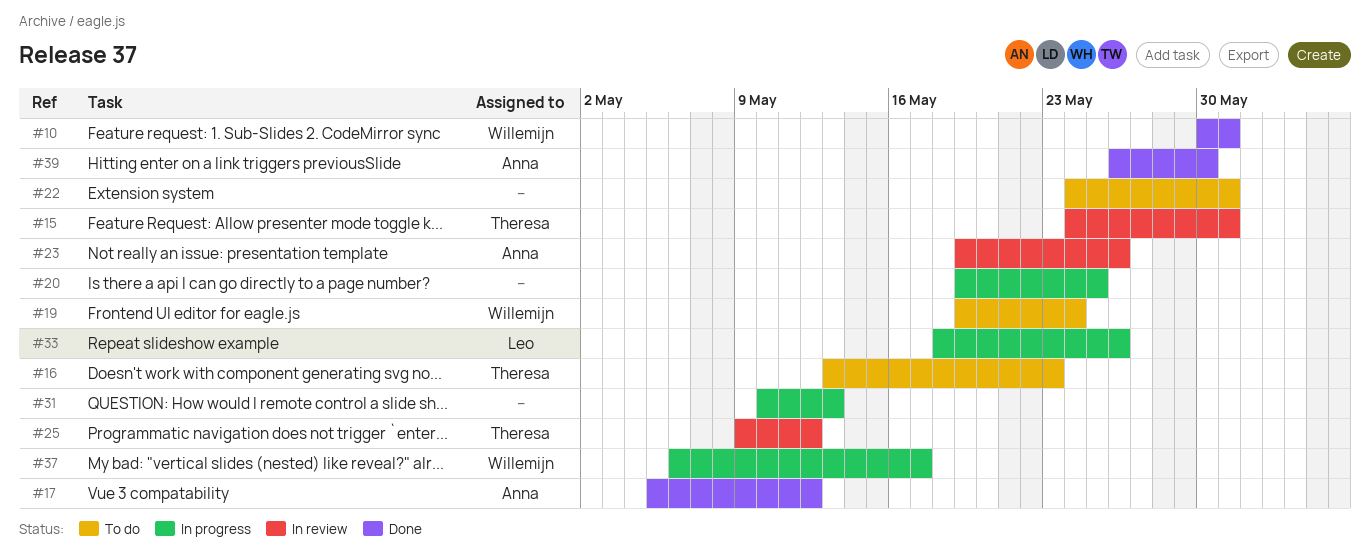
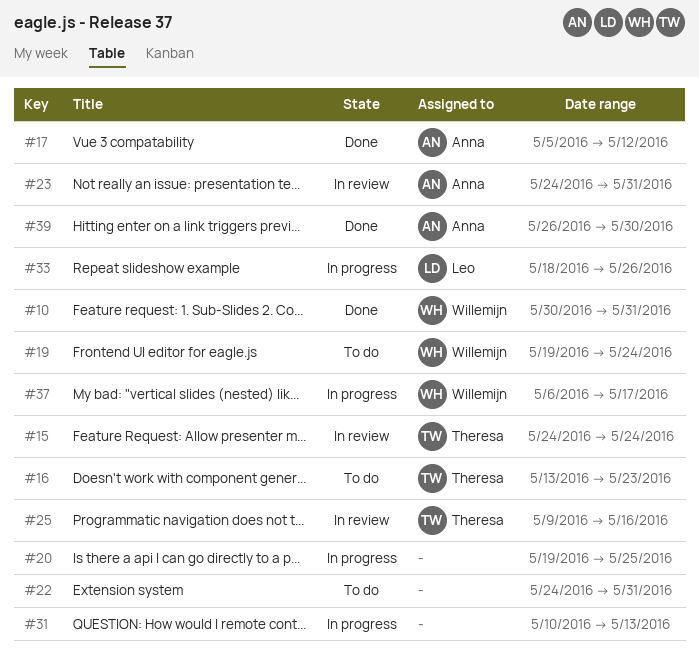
#15, due: May 31 -> May 24
#23, start: May 19 -> May 24
#23, due: May 26 -> May 31
#25, due: May 12 -> May 16

